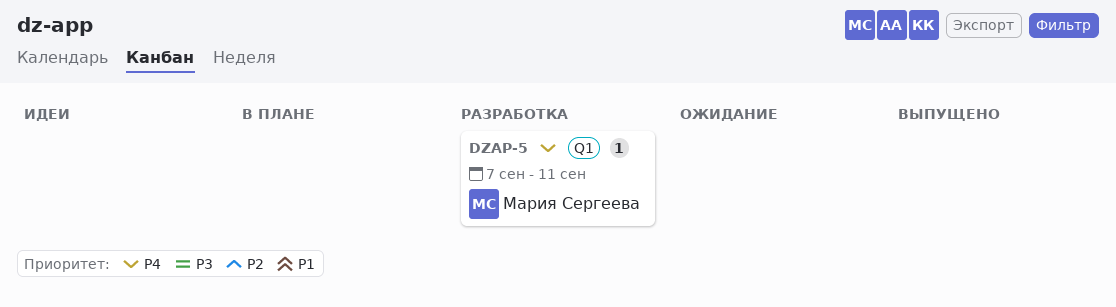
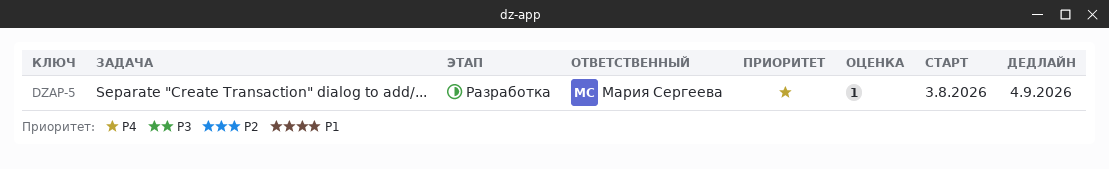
DZAP-5, start: Sep 7 -> Aug 3
DZAP-5, due: Sep 11 -> Sep 4

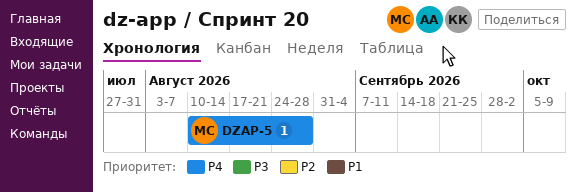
DZAP-5, start: Aug 3 -> Aug 10
DZAP-5, due: Sep 4 -> Aug 28

